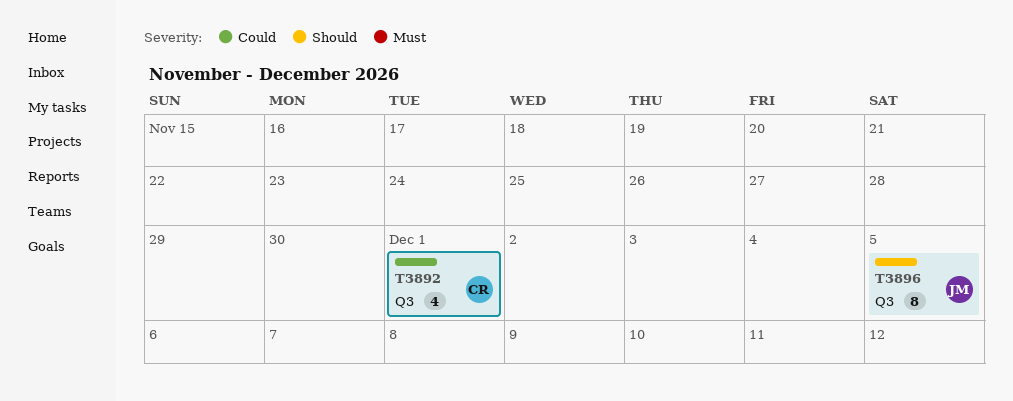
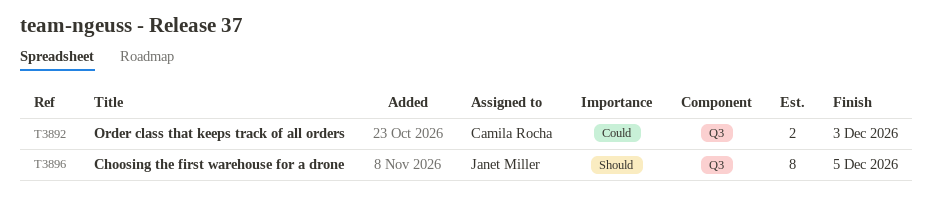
T3892, estimate: 4 -> 2
T3892, due: Dec 1 -> Dec 3

